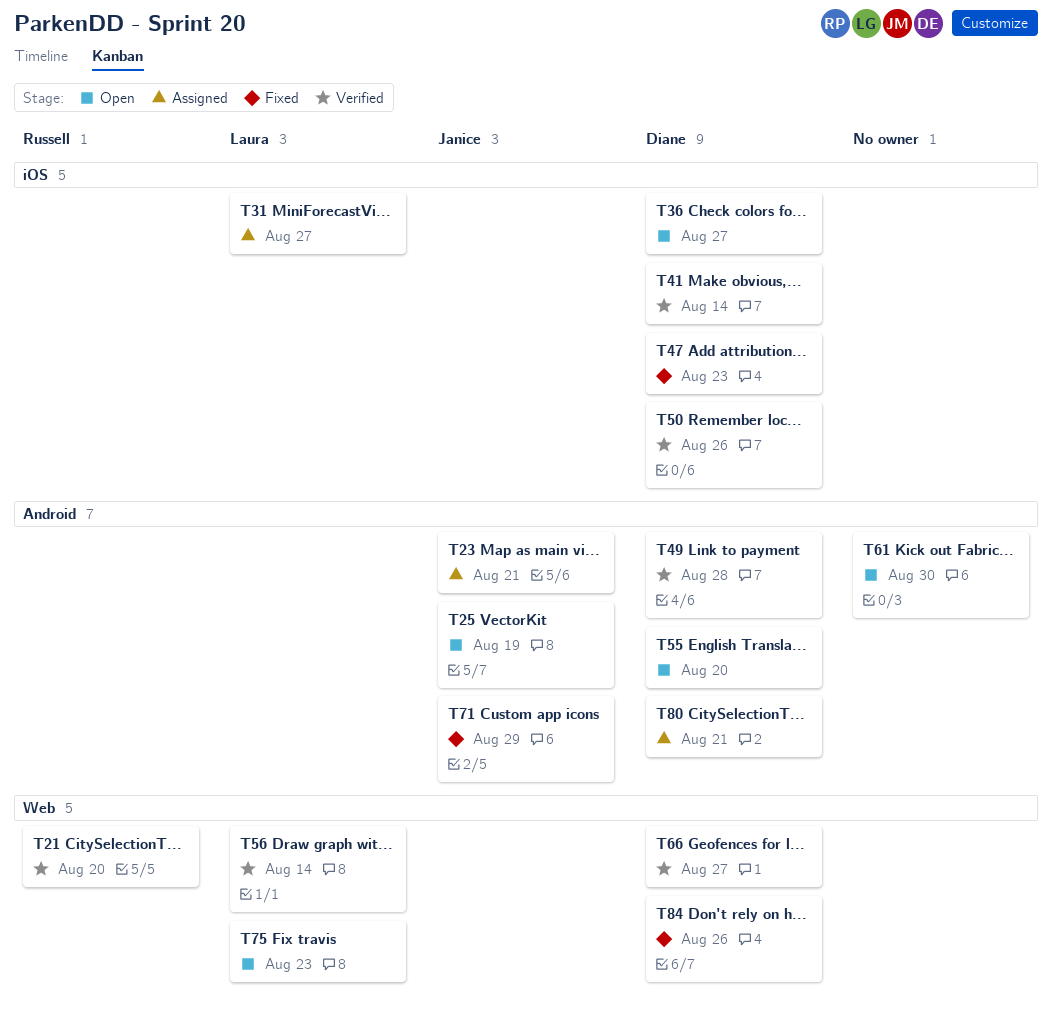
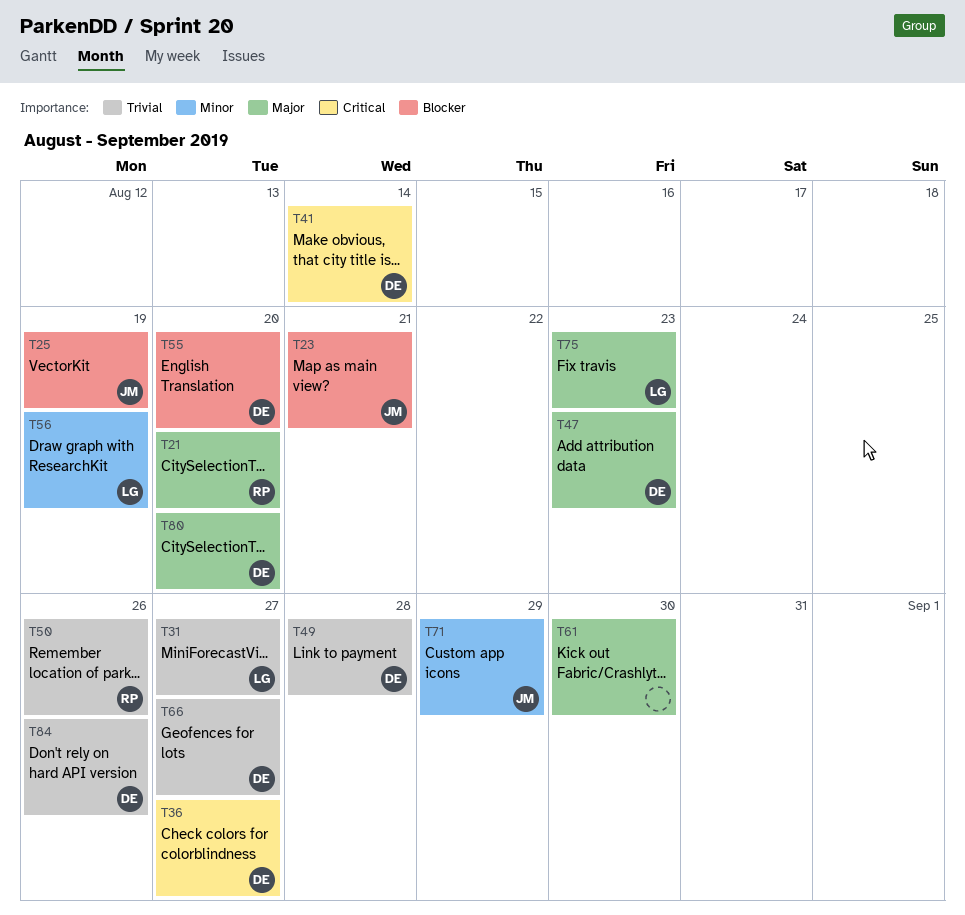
T50, owner: Diane -> Russell
T56, due: Aug 14 -> Aug 19
T80, due: Aug 21 -> Aug 20

